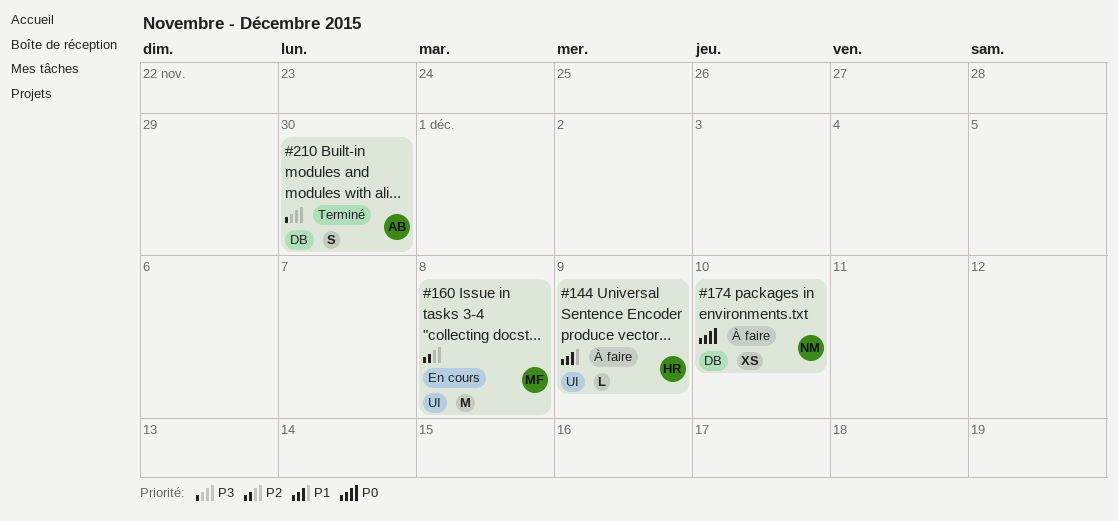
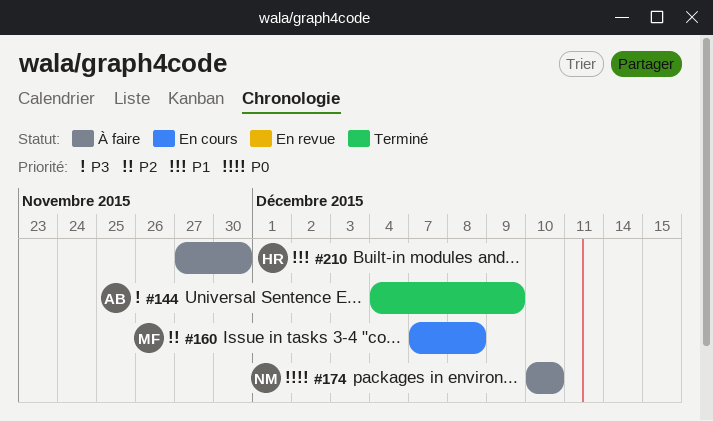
#144, status: À faire -> Terminé
#144, owner: HR -> AB
#144, priority: P1 -> P3
#210, status: Terminé -> À faire
#210, owner: AB -> HR
#210, priority: P3 -> P1

